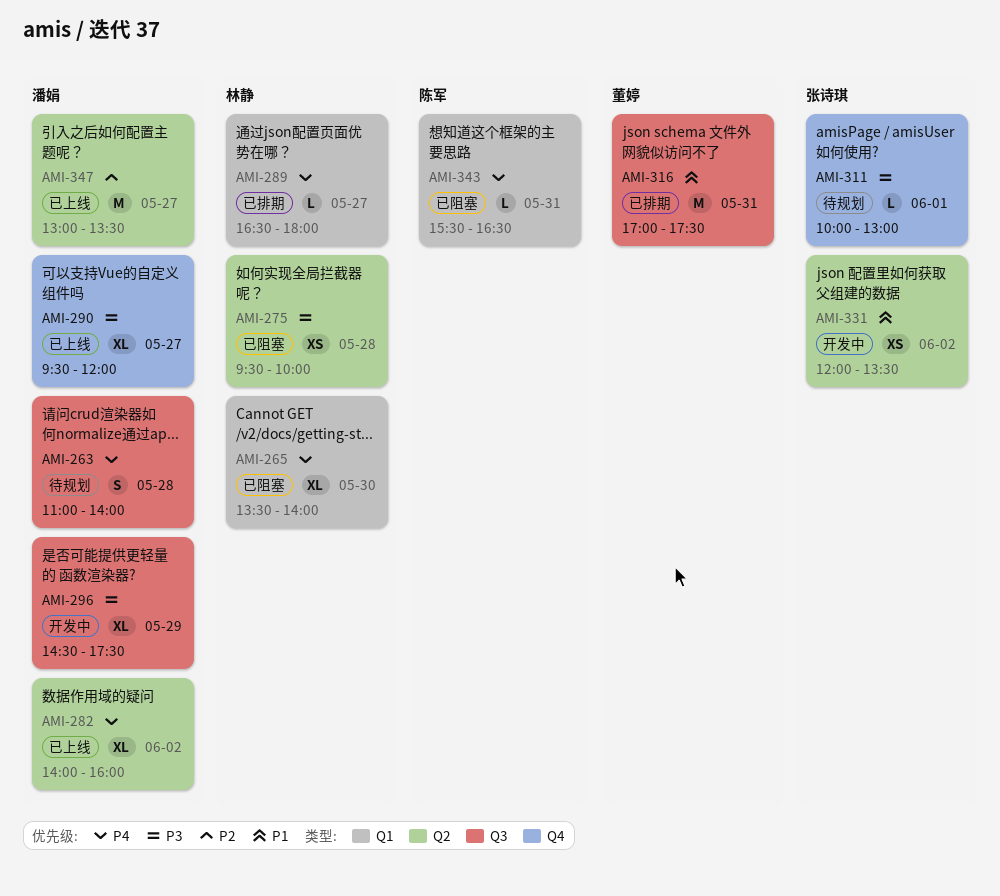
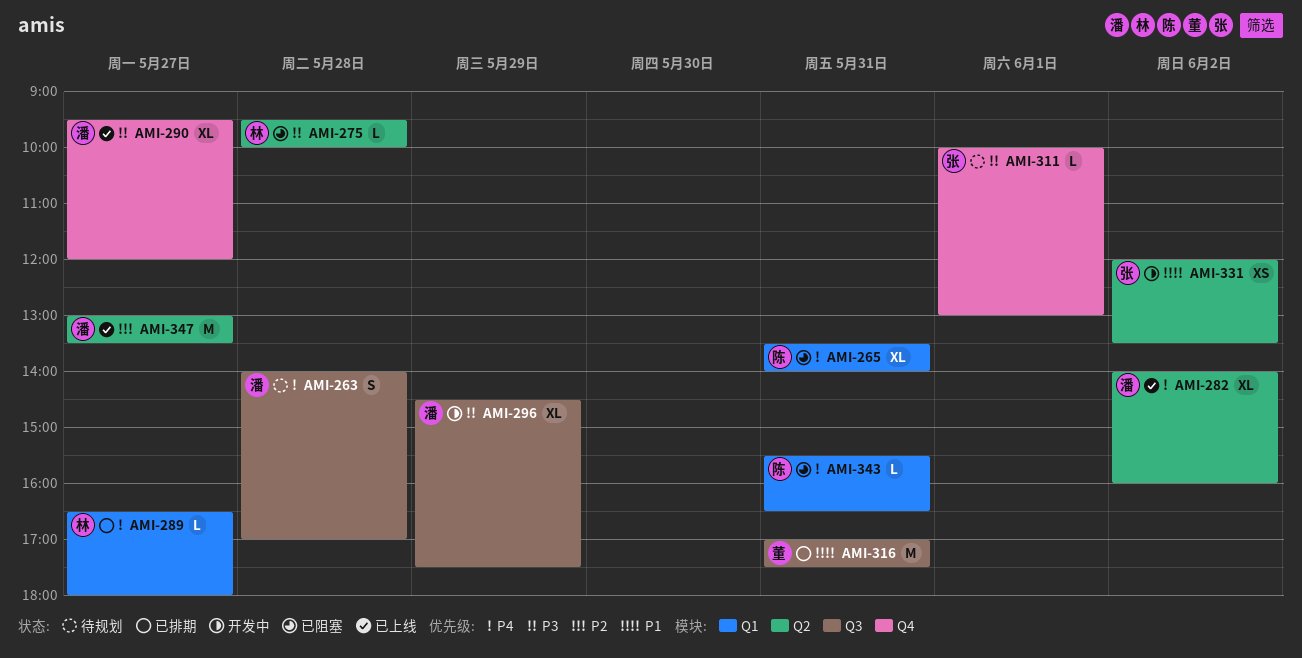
AMI-263, begins: 11:00 -> 14:00
AMI-263, ends: 14:00 -> 17:00
AMI-265, owner: 林静 -> 陈军
AMI-265, day: May 30 -> May 31
AMI-275, estimate: XS -> L

